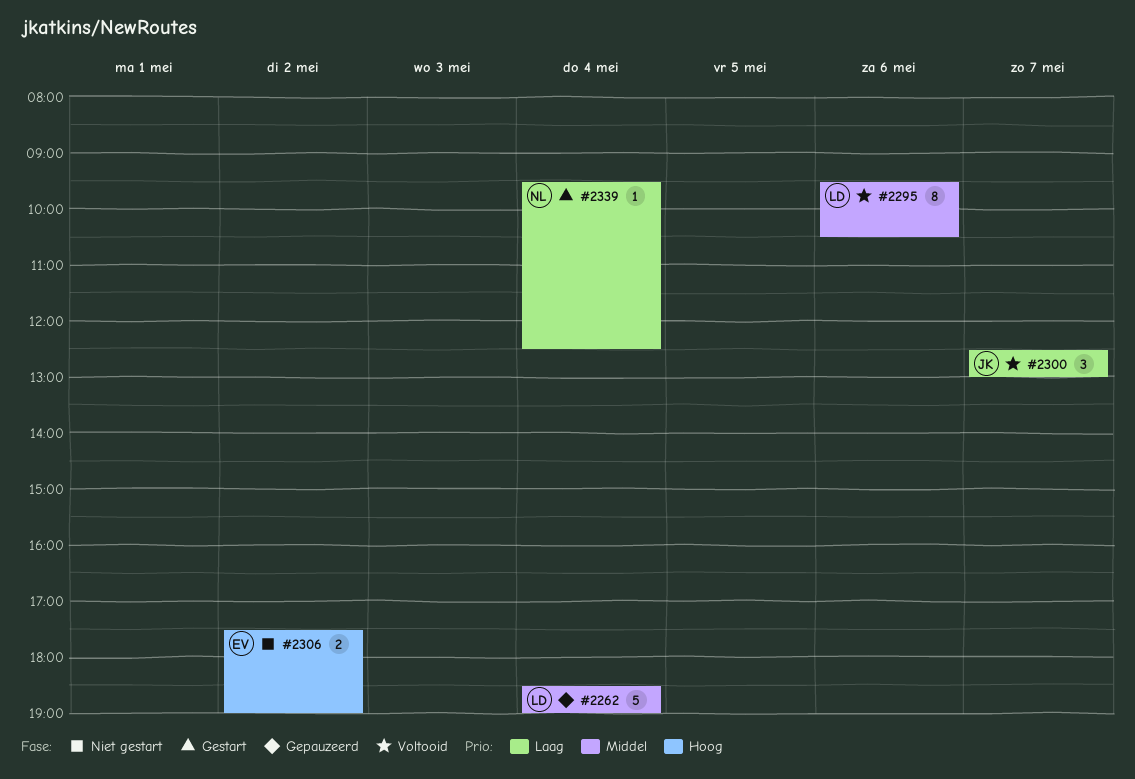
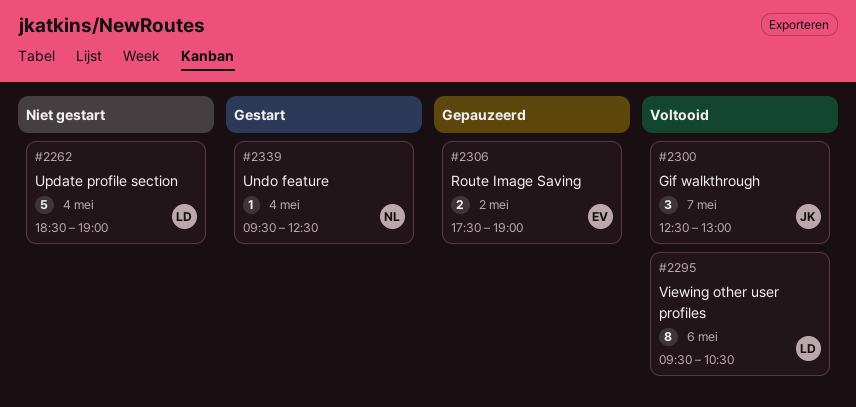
#2262, status: Gepauzeerd -> Niet gestart
#2306, status: Niet gestart -> Gepauzeerd

